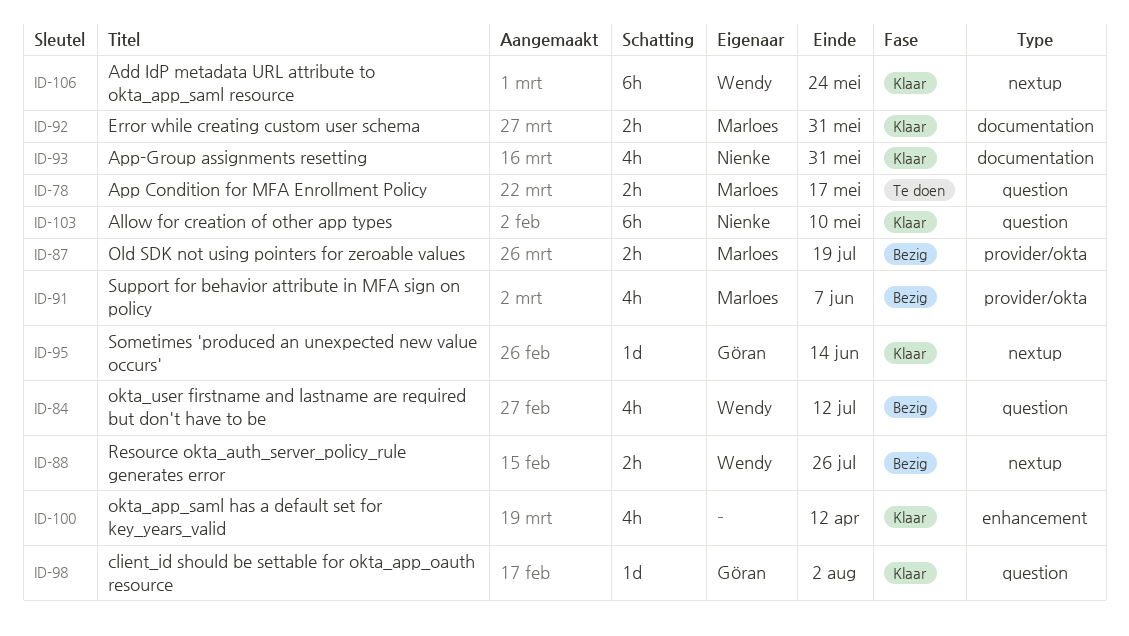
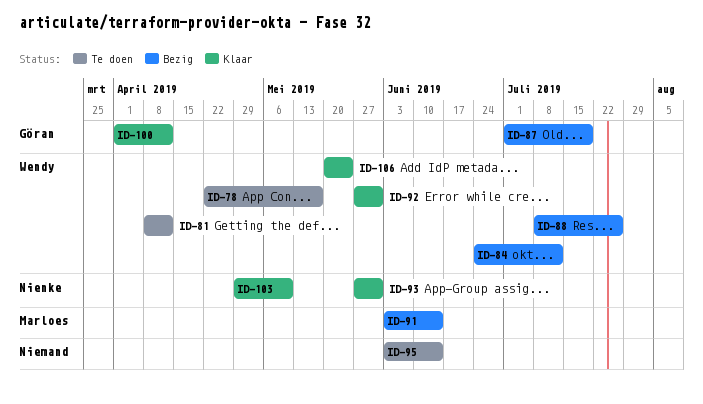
ID-78, owner: Marloes -> Wendy
ID-81: none -> present
ID-87, owner: Marloes -> Göran
ID-91, due: Jun 7 -> Jun 14
ID-92, owner: Marloes -> Wendy
ID-95, status: Klaar -> Te doen
ID-95, owner: Göran -> none
ID-98: present -> none
ID-100, owner: none -> Göran

